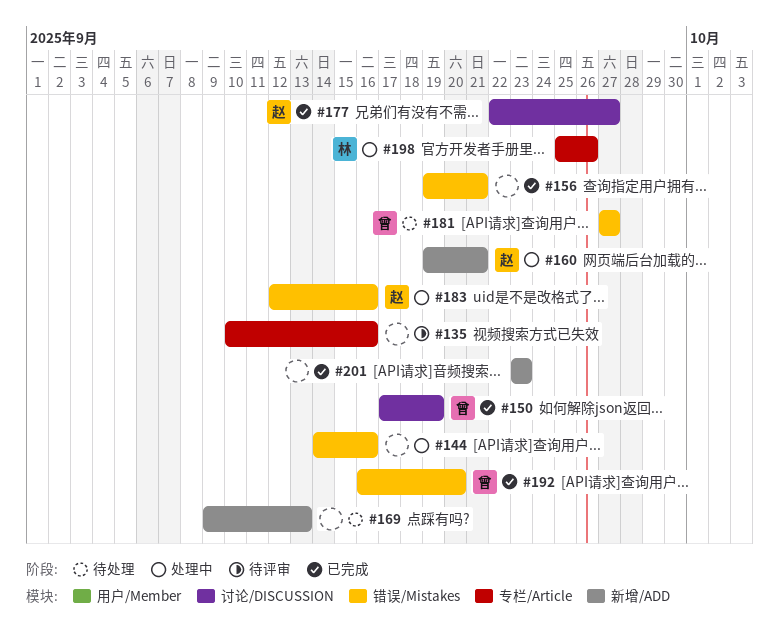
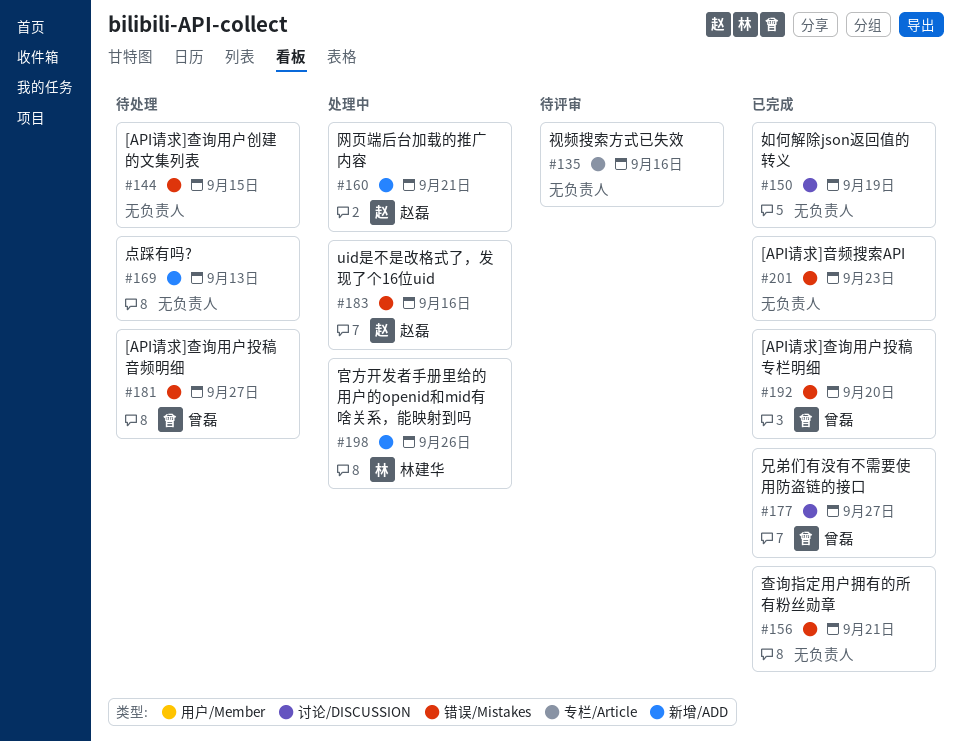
#144, status: 处理中 -> 待处理
#144, due: Sep 16 -> Sep 15
#150, owner: 曾磊 -> none
#177, owner: 赵磊 -> 曾磊
#198, label: 专栏/Article -> 新增/ADD
#201, label: 新增/ADD -> 错误/Mistakes

